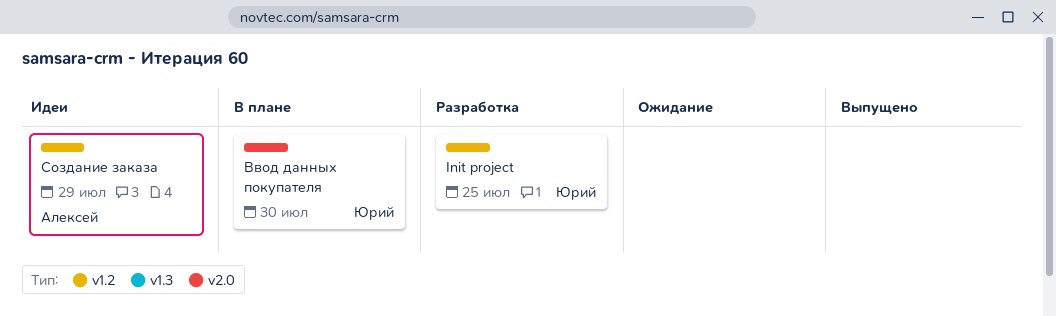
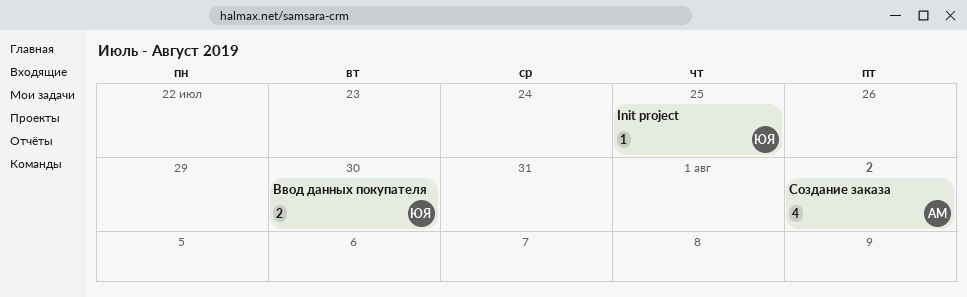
Создание заказа, due: Jul 29 -> Aug 2

